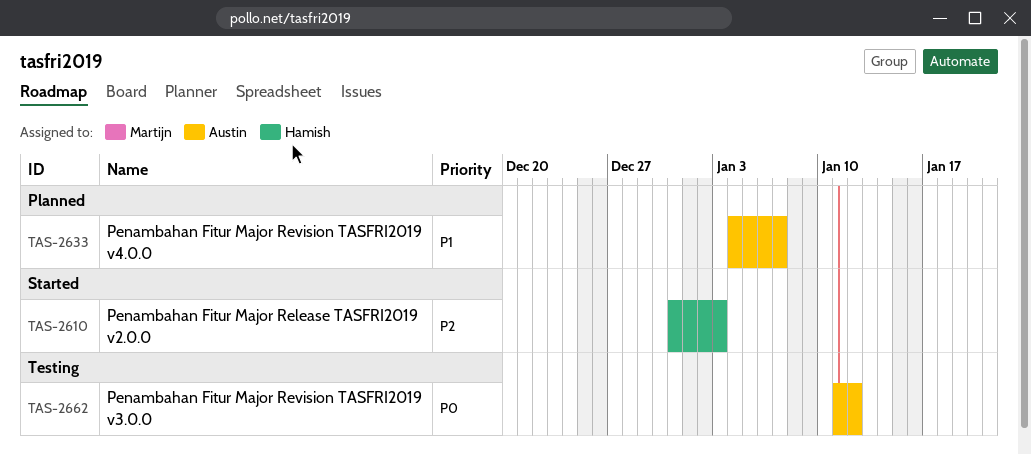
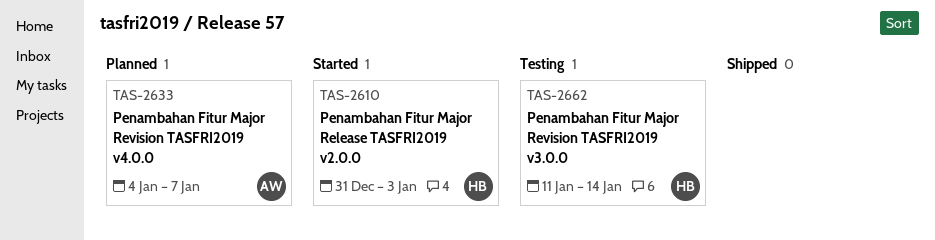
TAS-2662, owner: Austin -> Hamish
TAS-2662, due: Jan 12 -> Jan 14

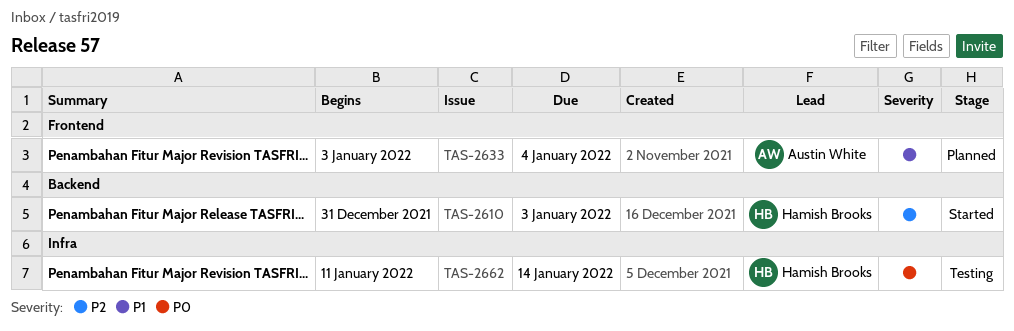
TAS-2633, start: Jan 4 -> Jan 3
TAS-2633, due: Jan 7 -> Jan 4

